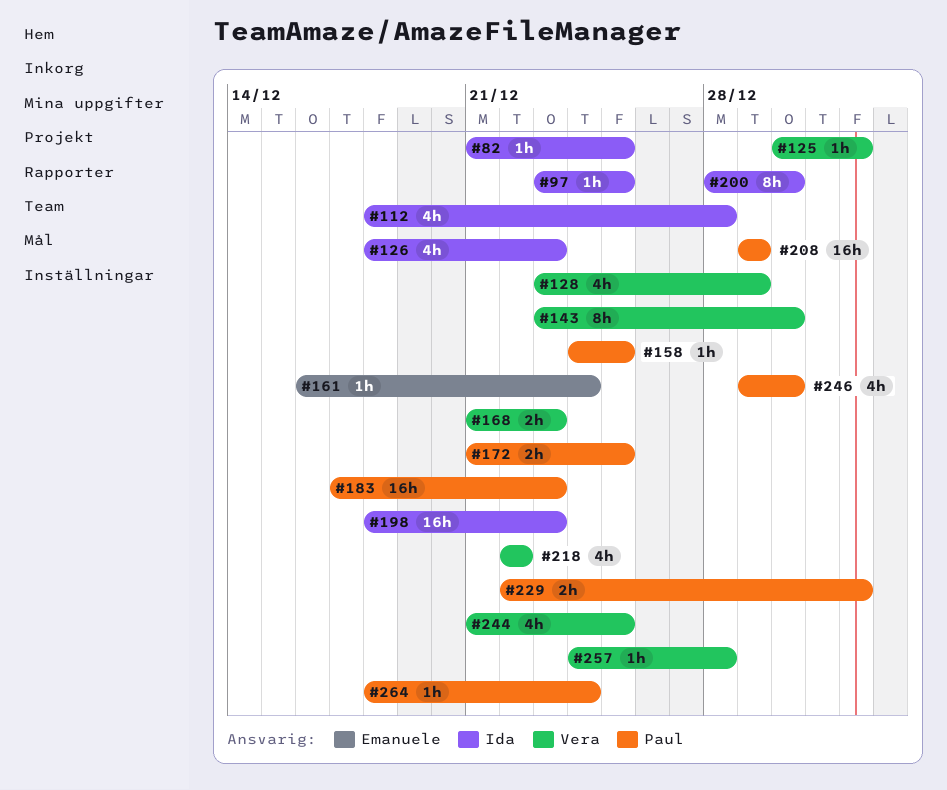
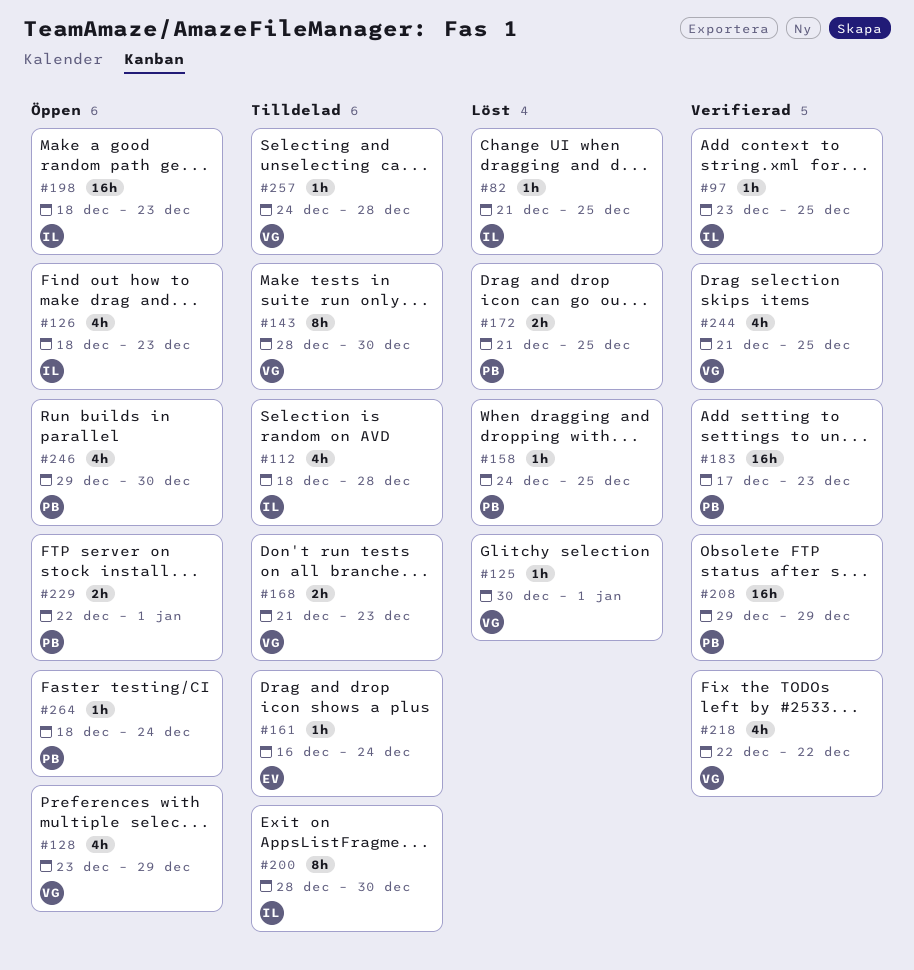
#143, start: Dec 23 -> Dec 28

